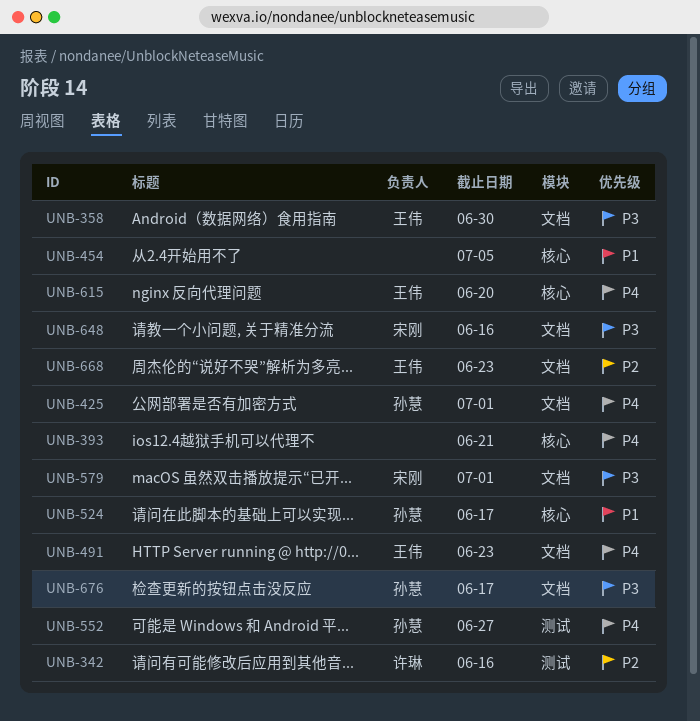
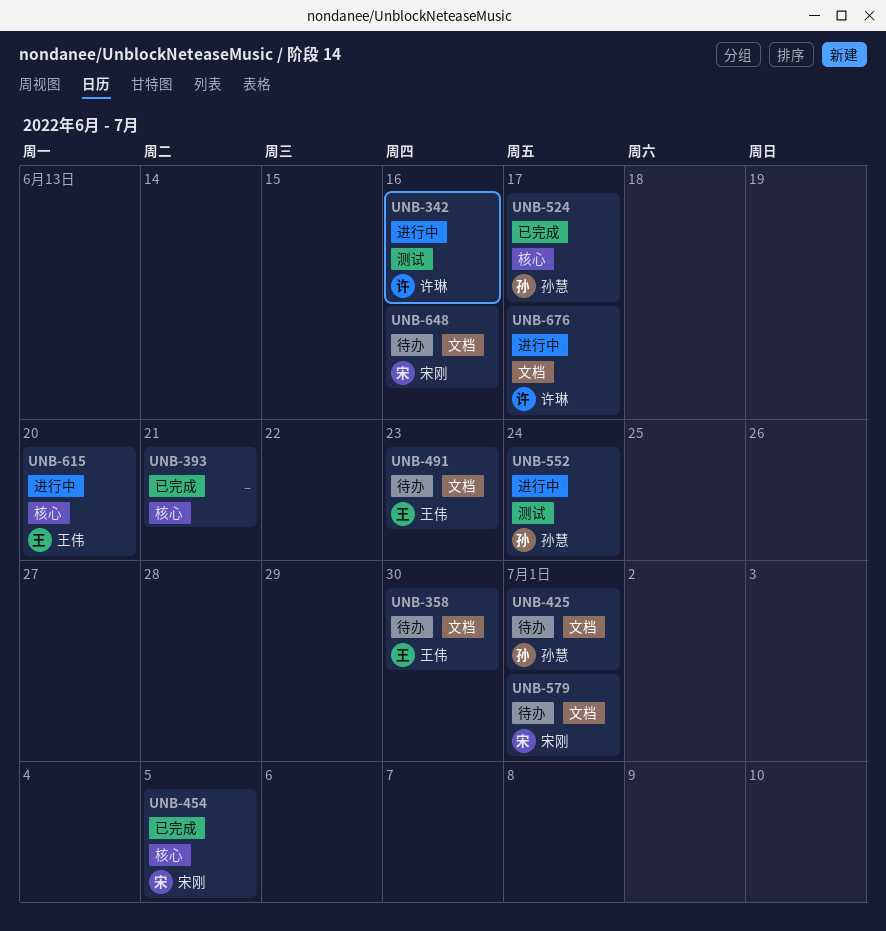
UNB-454, owner: none -> 宋刚
UNB-552, due: Jun 27 -> Jun 24
UNB-668: present -> none
UNB-676, owner: 孙慧 -> 许琳

